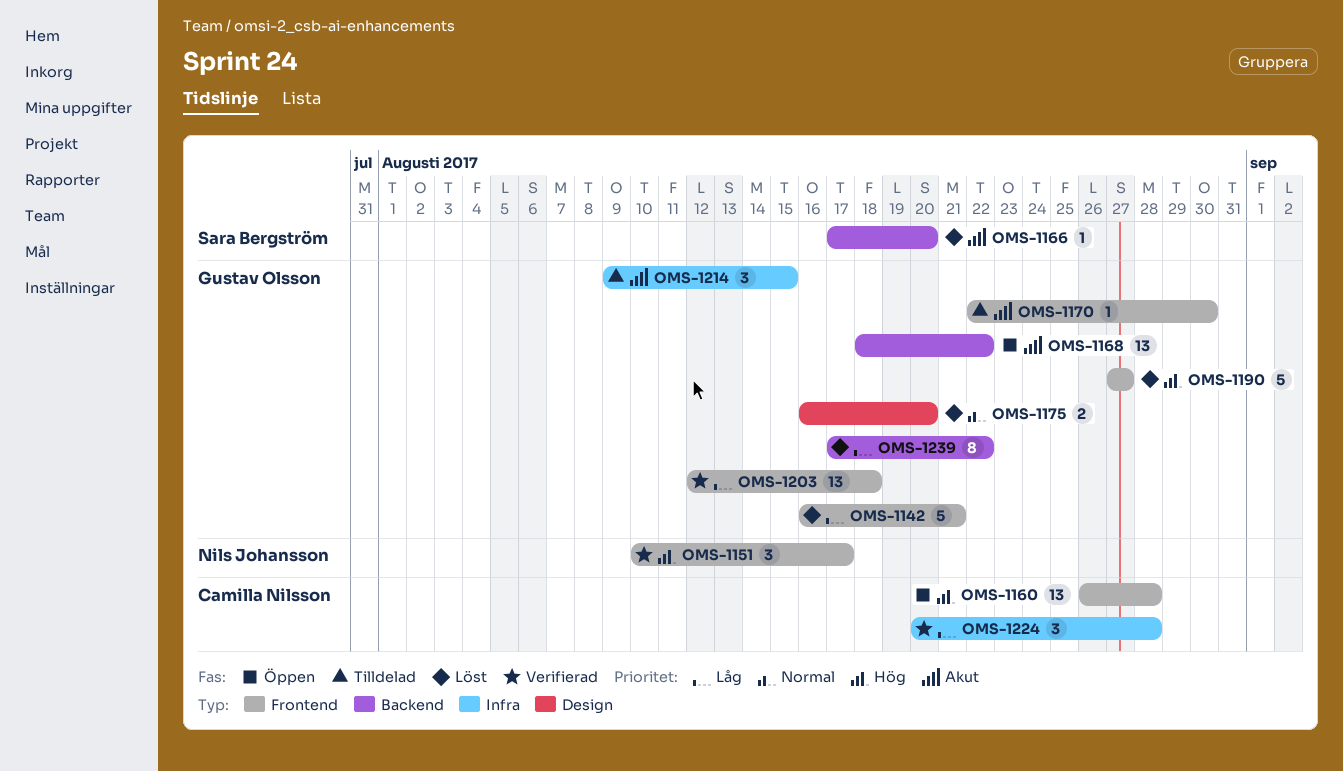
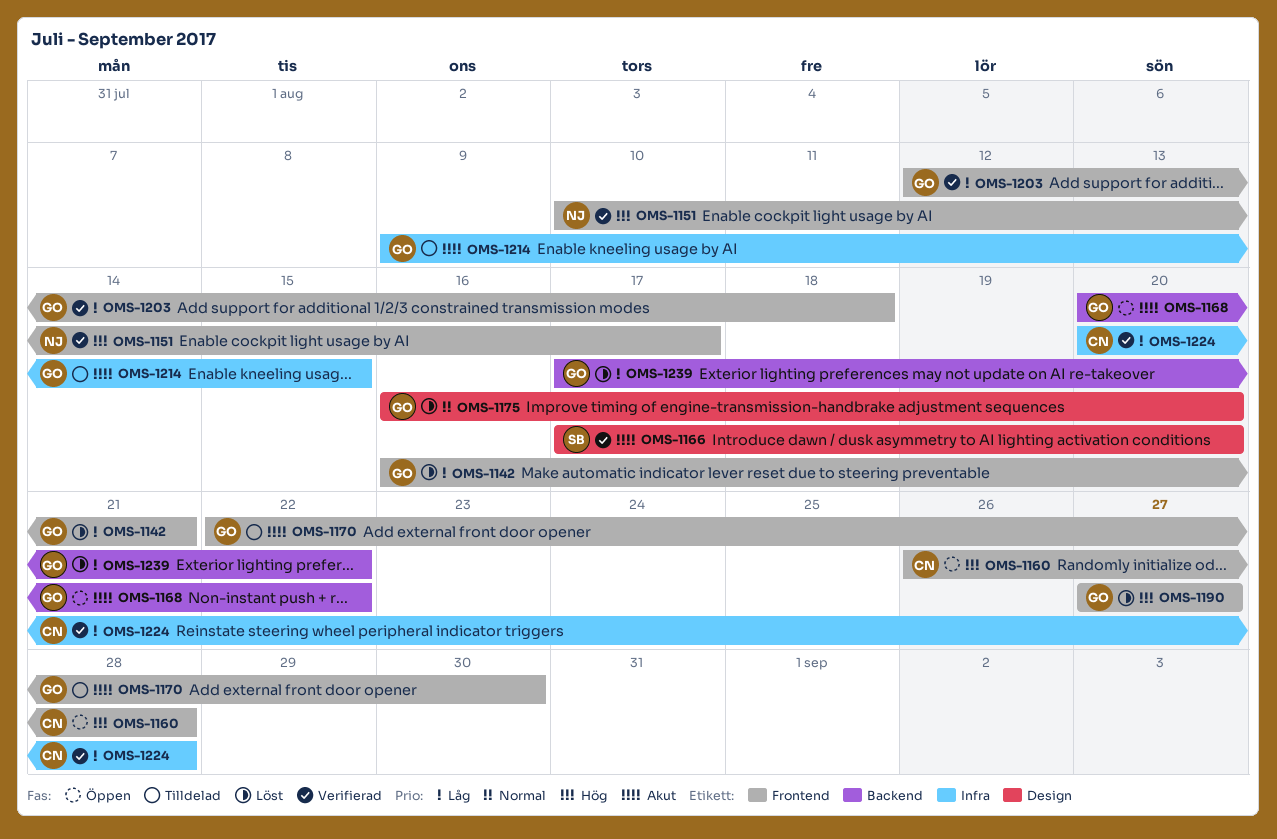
OMS-1166, status: Löst -> Verifierad
OMS-1166, label: Backend -> Design
OMS-1168, start: Aug 18 -> Aug 20

